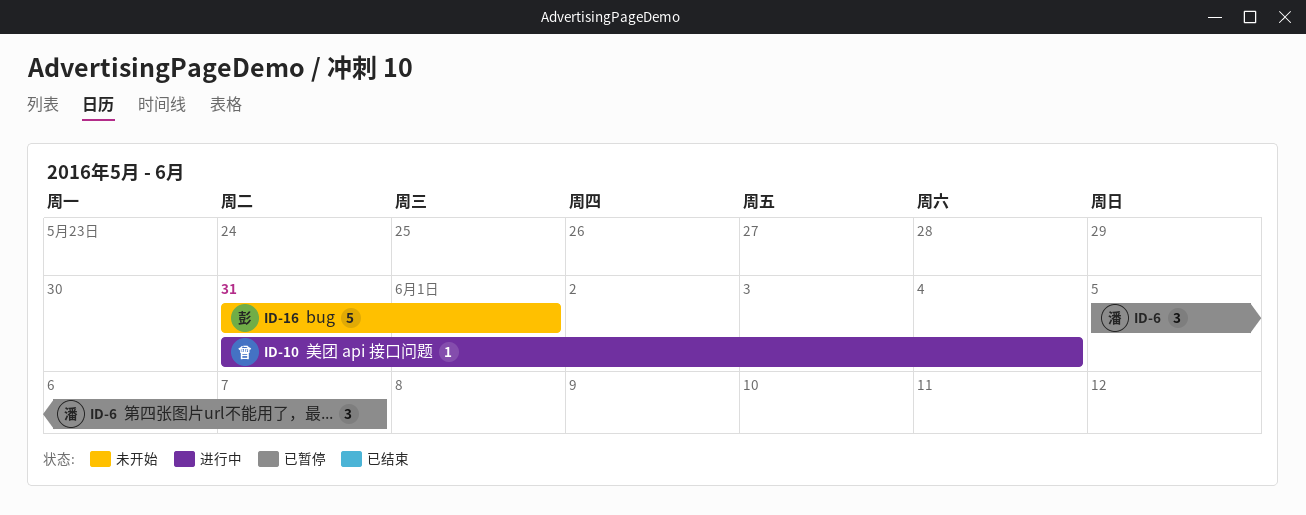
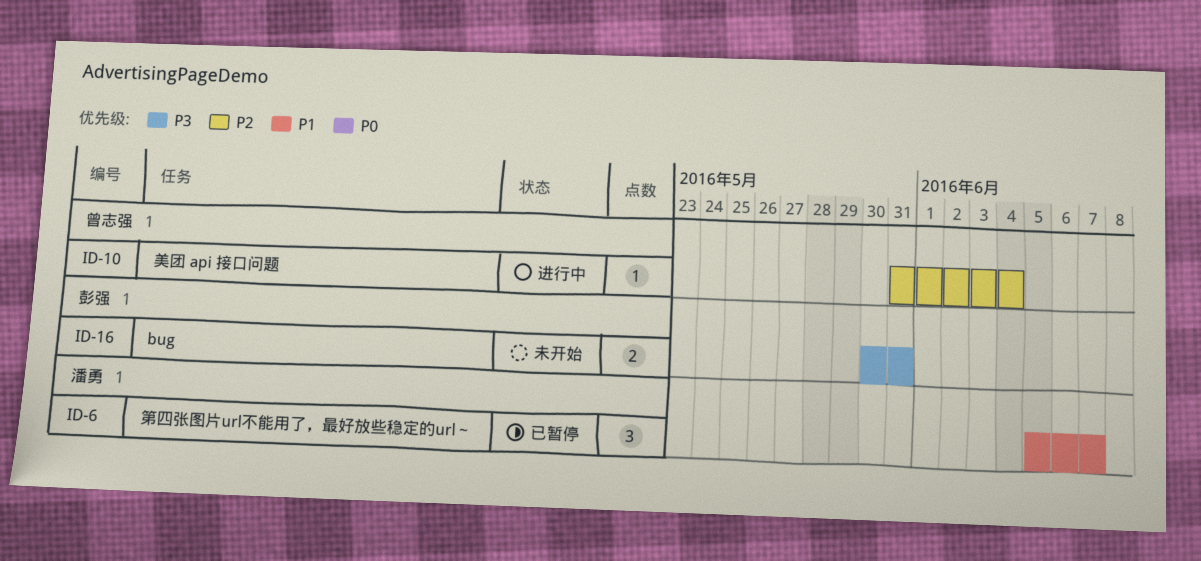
ID-16, estimate: 5 -> 2
ID-16, start: May 31 -> May 30
ID-16, due: Jun 1 -> May 31

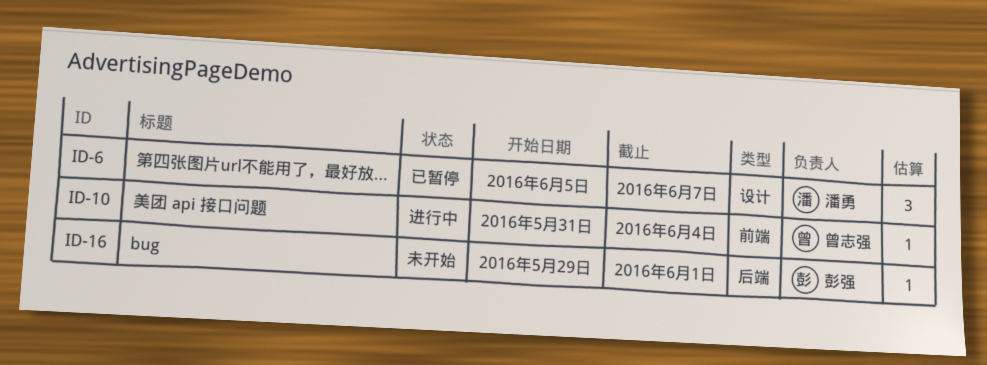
ID-16, estimate: 2 -> 1
ID-16, start: May 30 -> May 29
ID-16, due: May 31 -> Jun 1

